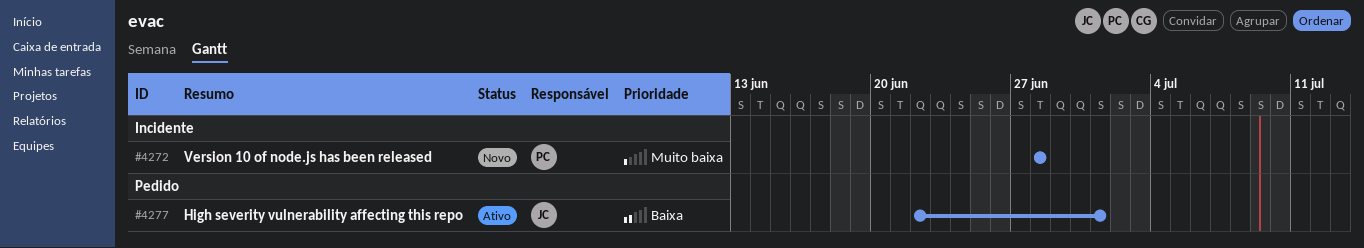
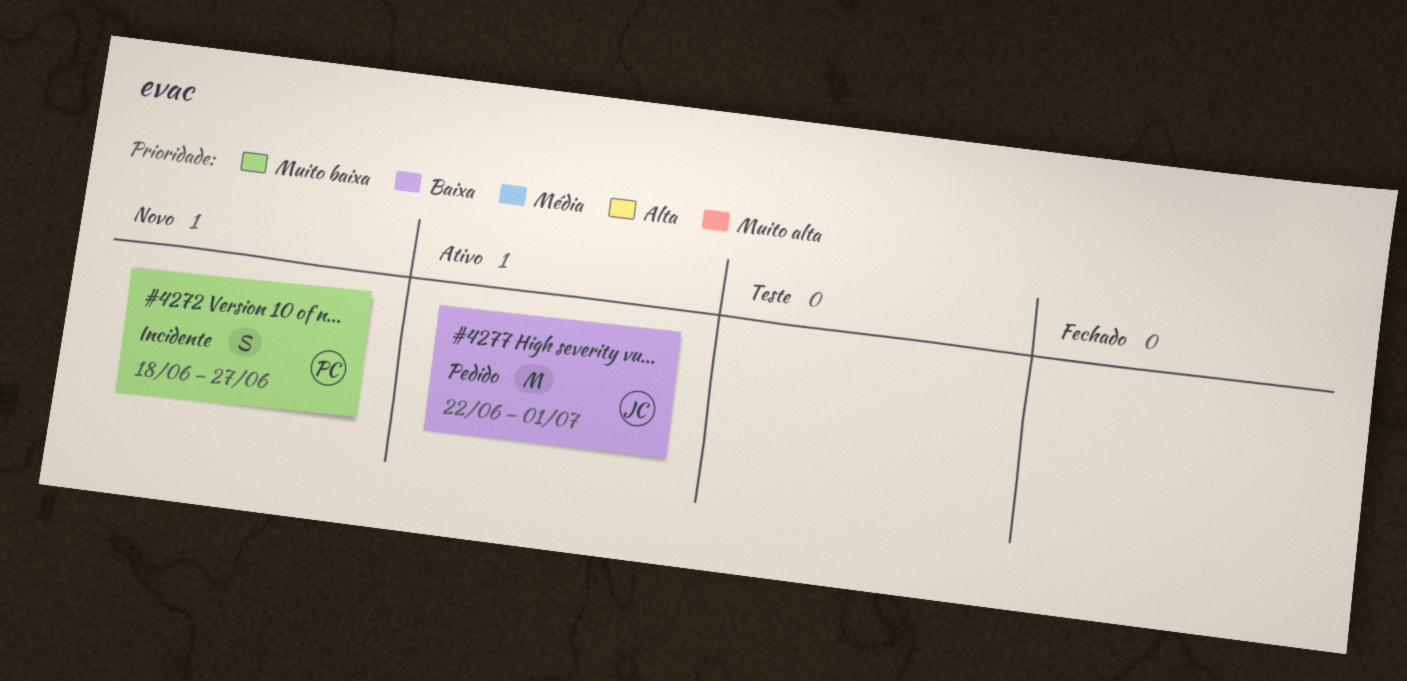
#4272, start: Jun 28 -> Jun 18
#4272, due: Jun 28 -> Jun 27

